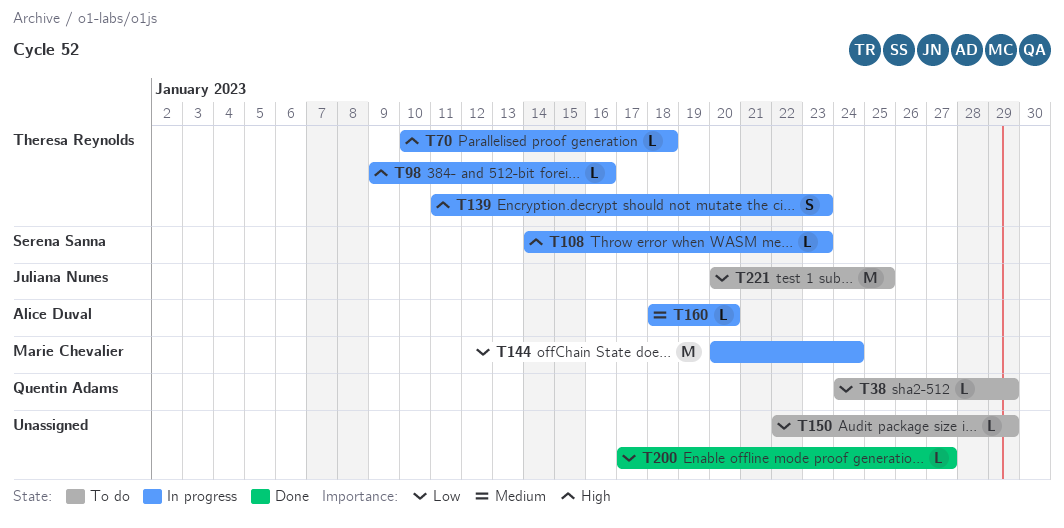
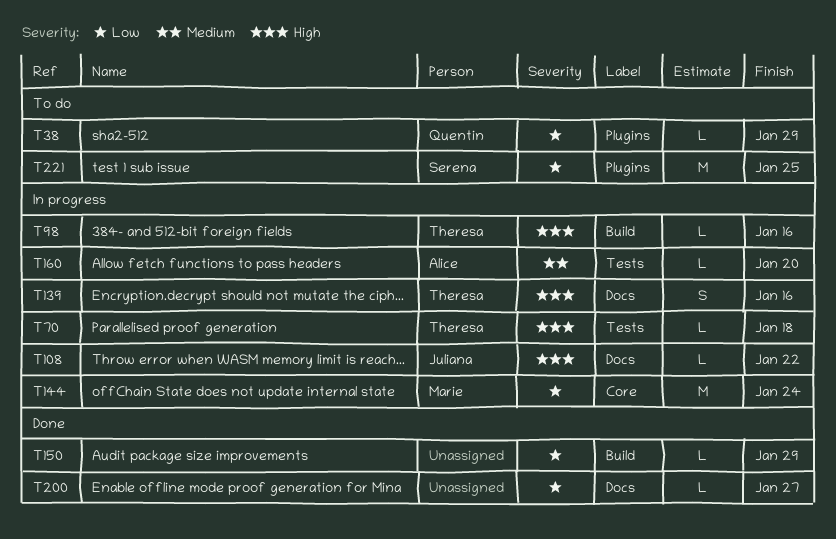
T108, owner: Serena Sanna -> Juliana Nunes
T108, due: Jan 23 -> Jan 22
T139, due: Jan 23 -> Jan 16
T150, status: To do -> Done
T221, owner: Juliana Nunes -> Serena Sanna

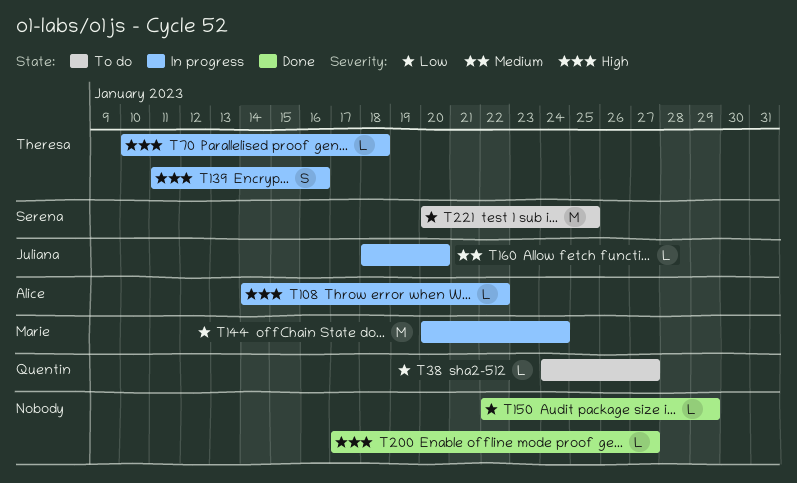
T38, due: Jan 29 -> Jan 27
T98: present -> none
T108, owner: Juliana -> Alice
T160, owner: Alice -> Juliana
T200, priority: Low -> High

